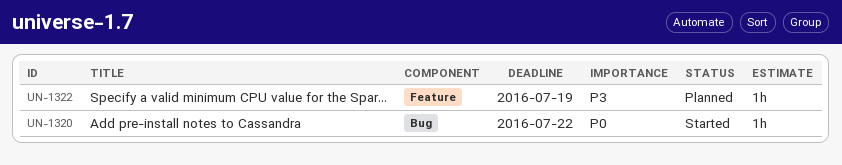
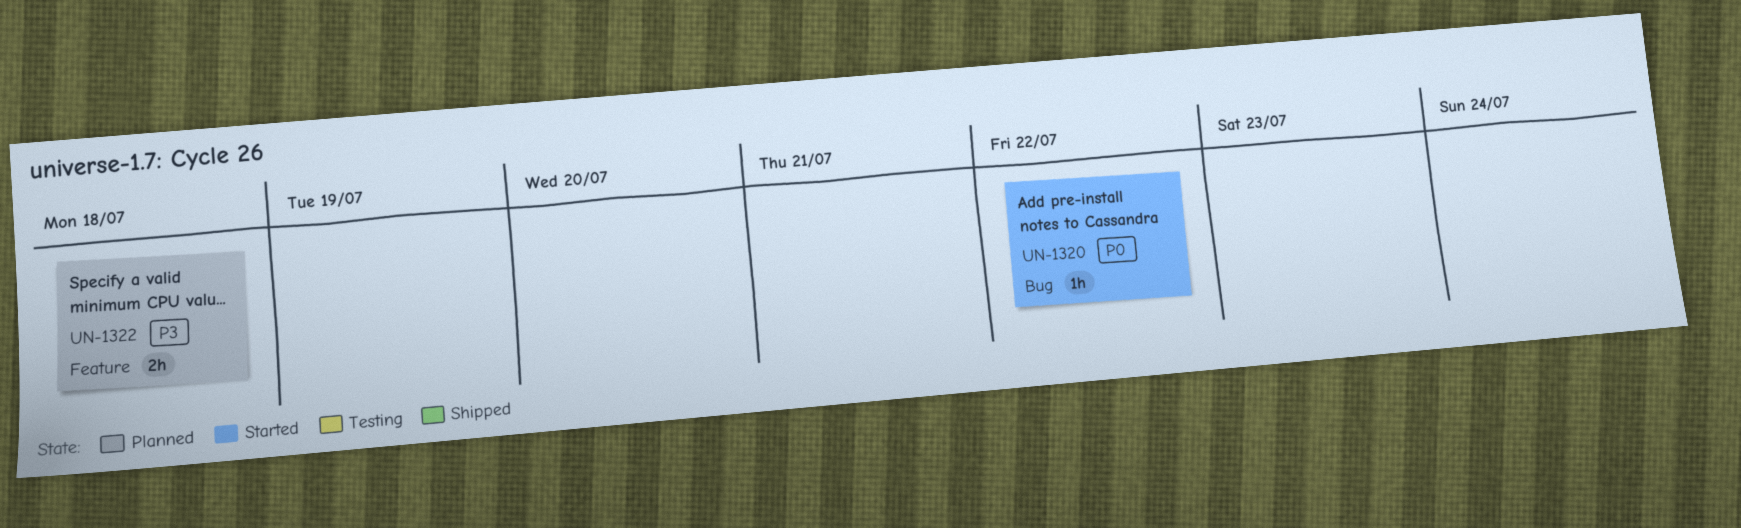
UN-1322, estimate: 1h -> 2h
UN-1322, due: Jul 19 -> Jul 18

